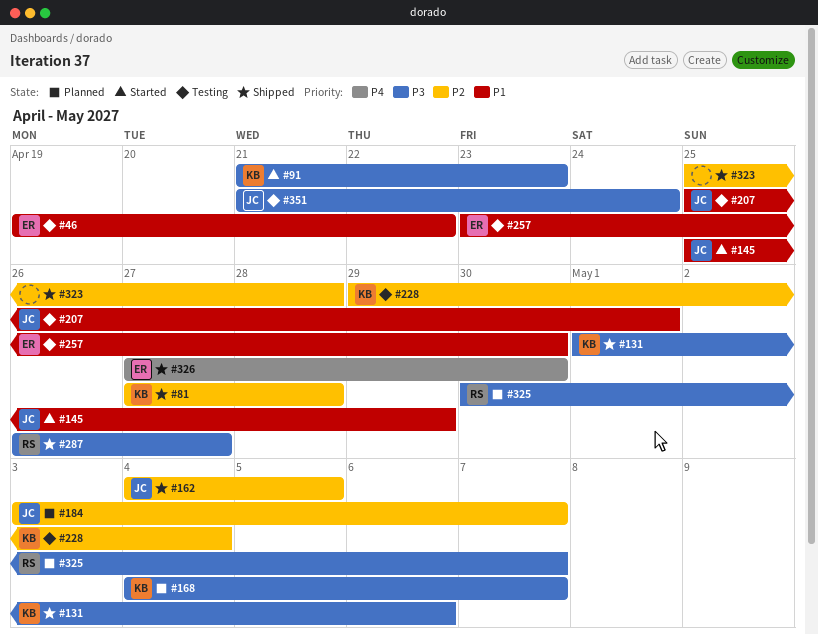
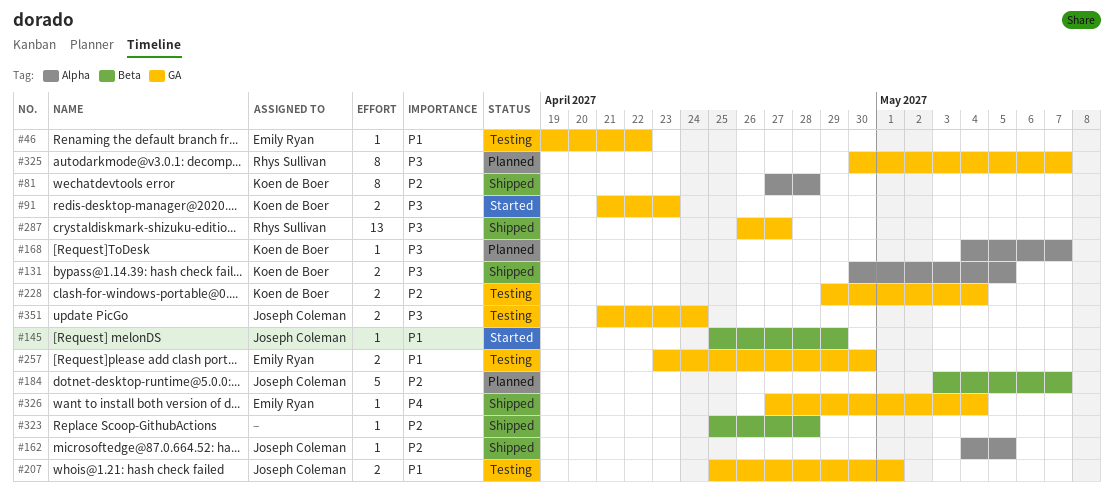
#131, start: May 1 -> Apr 30
#131, due: May 6 -> May 5
#326, due: Apr 30 -> May 4

